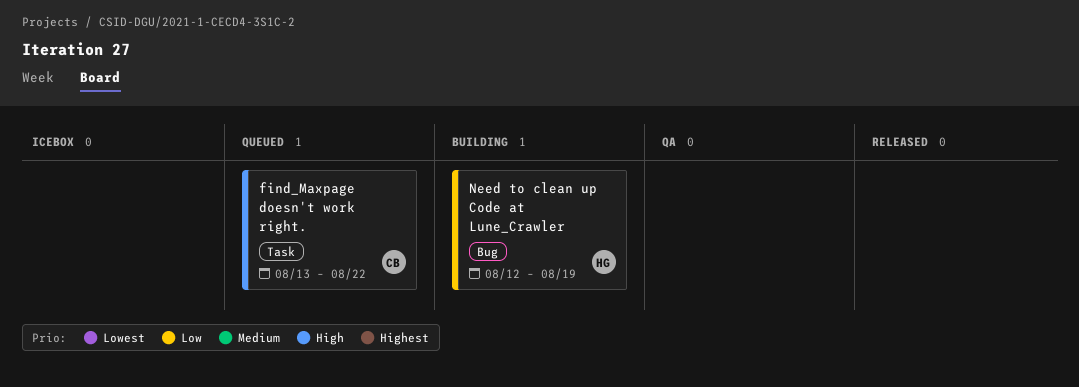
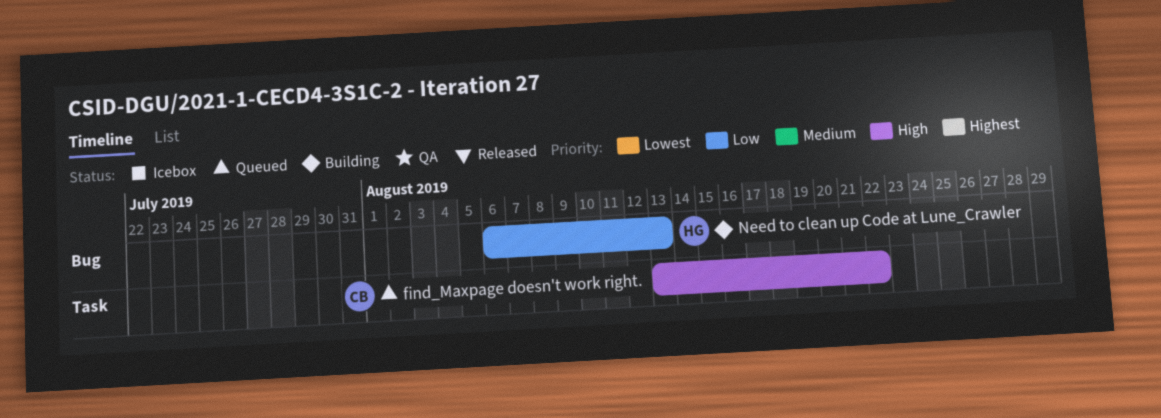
Need to clean up Code at Lune_Crawler, start: Aug 12 -> Aug 6
Need to clean up Code at Lune_Crawler, due: Aug 19 -> Aug 13

